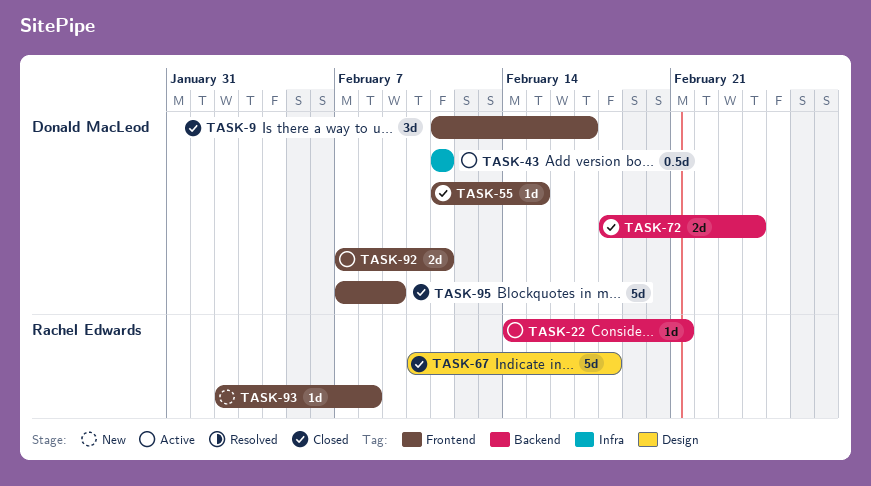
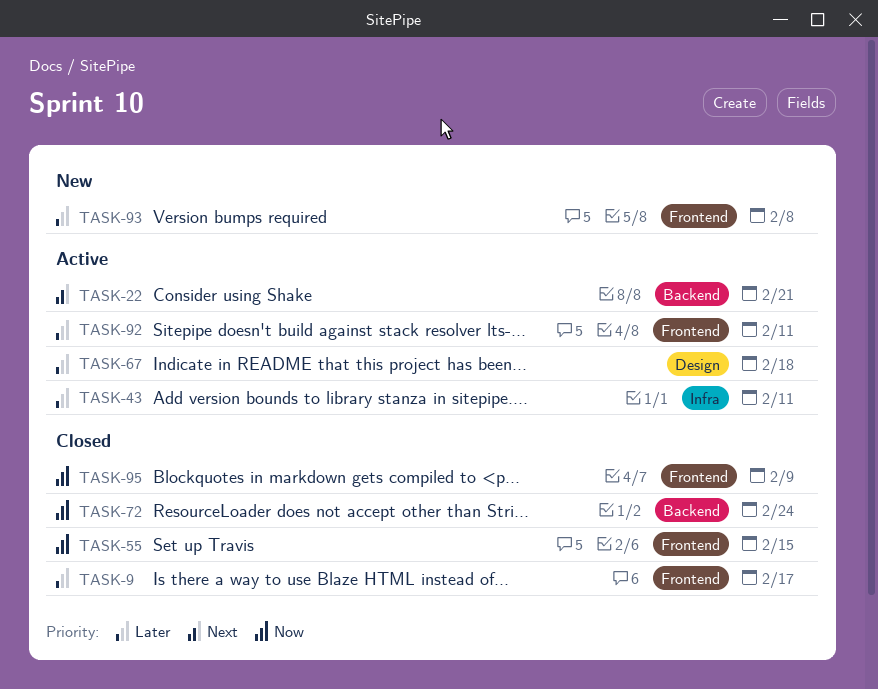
TASK-67, status: Closed -> Active

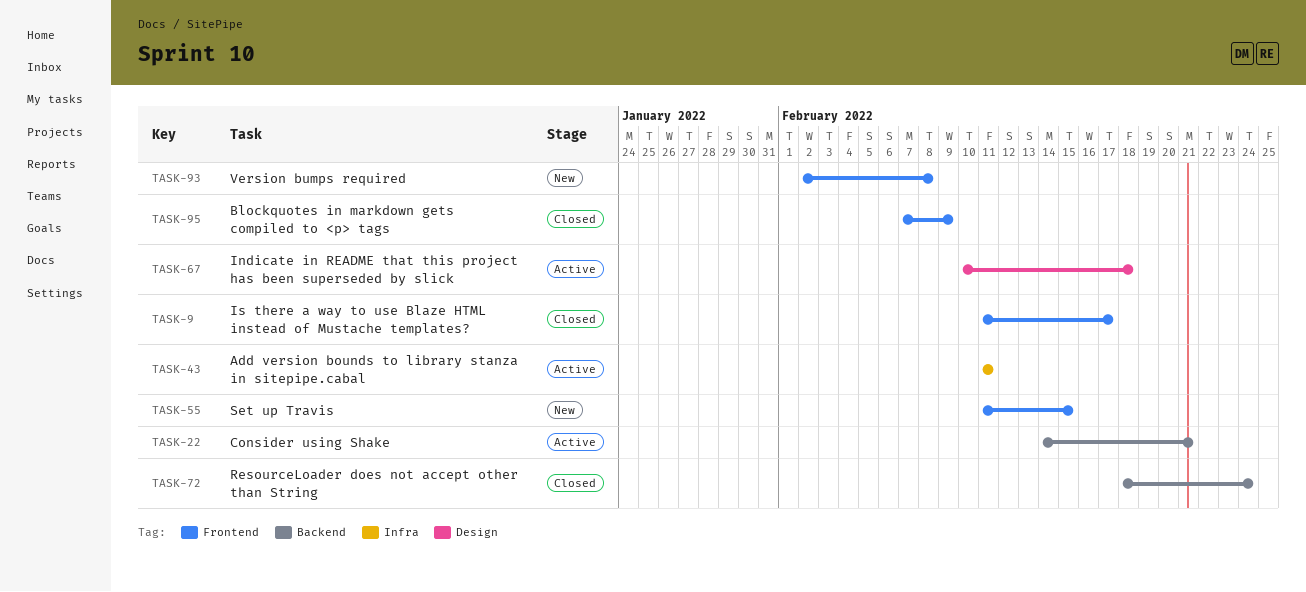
TASK-55, status: Closed -> New
TASK-92: present -> none

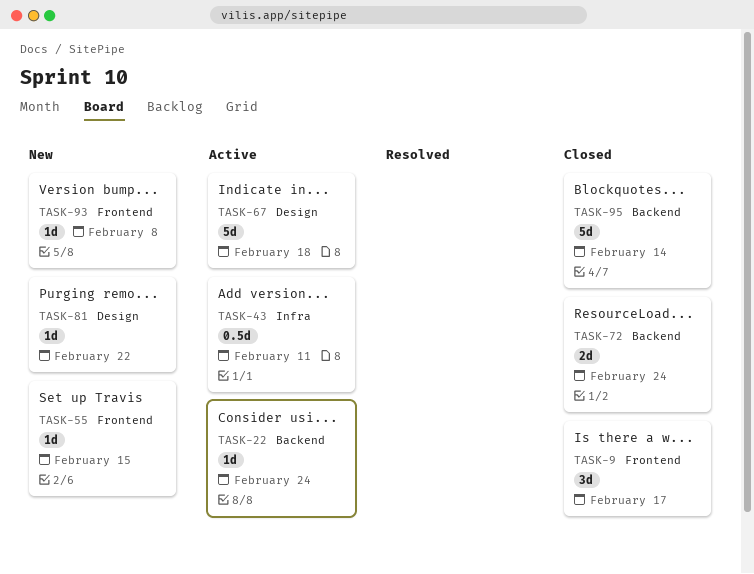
TASK-22, due: Feb 21 -> Feb 24
TASK-81: none -> present
TASK-95, label: Frontend -> Backend
TASK-95, due: Feb 9 -> Feb 14

